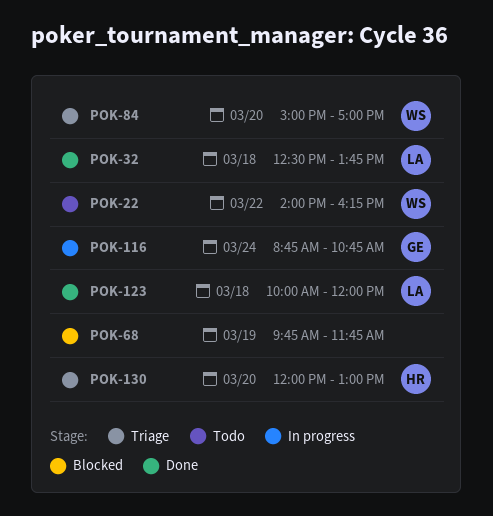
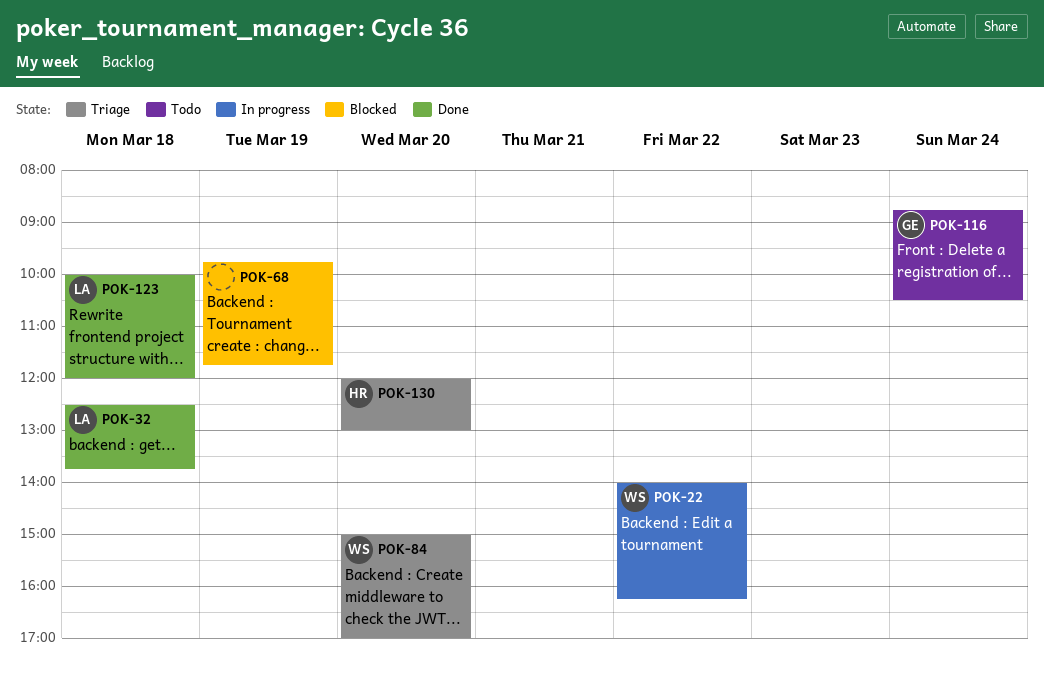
POK-22, status: Todo -> In progress
POK-116, status: In progress -> Todo
POK-116, ends: 10:45 -> 10:30

